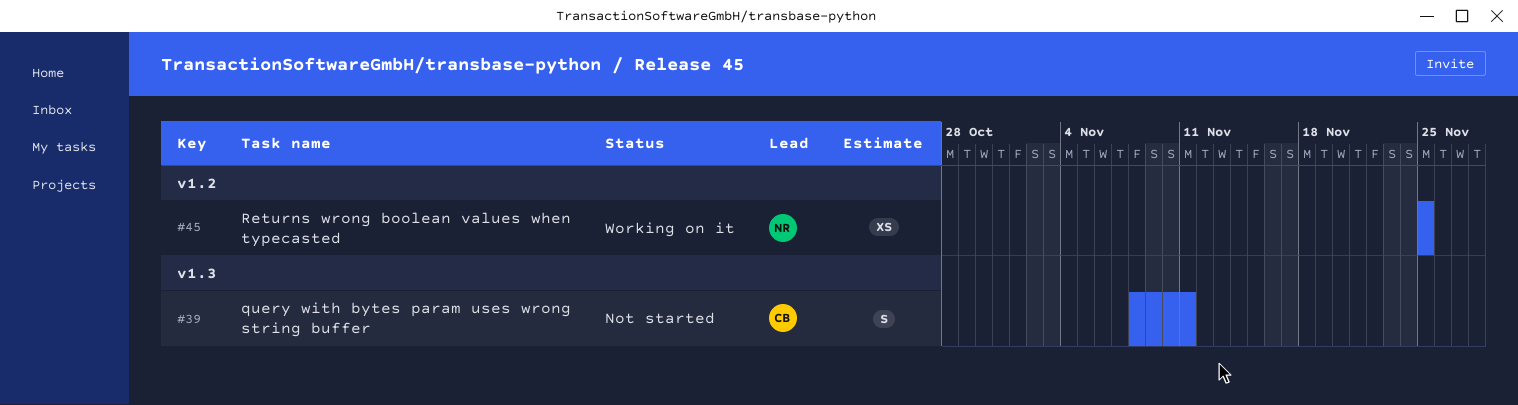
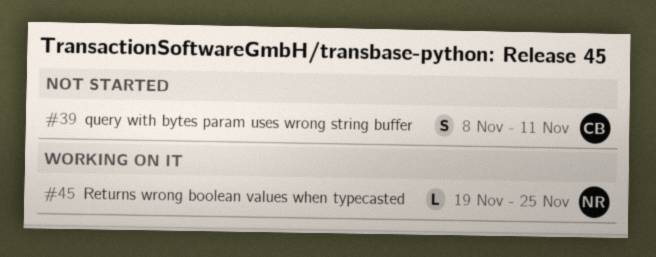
#45, estimate: XS -> L
#45, start: Nov 25 -> Nov 19

